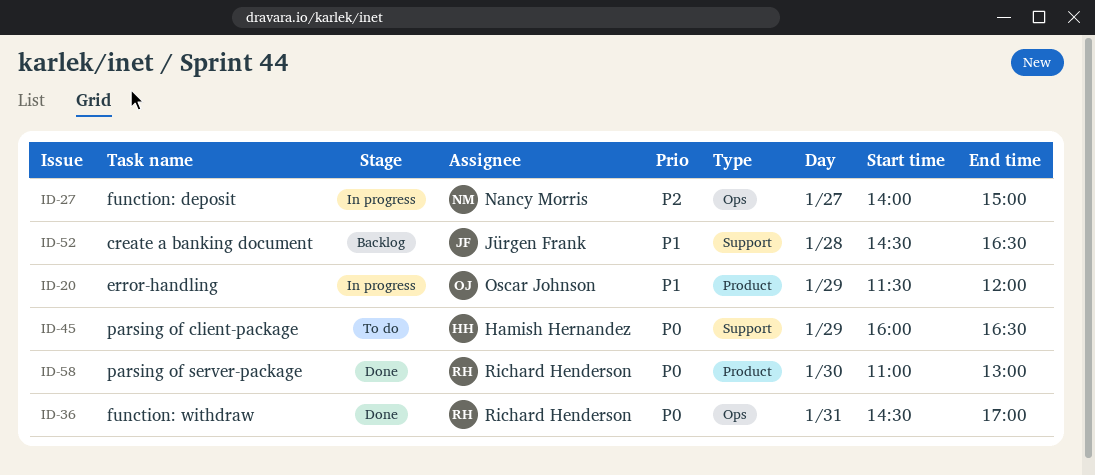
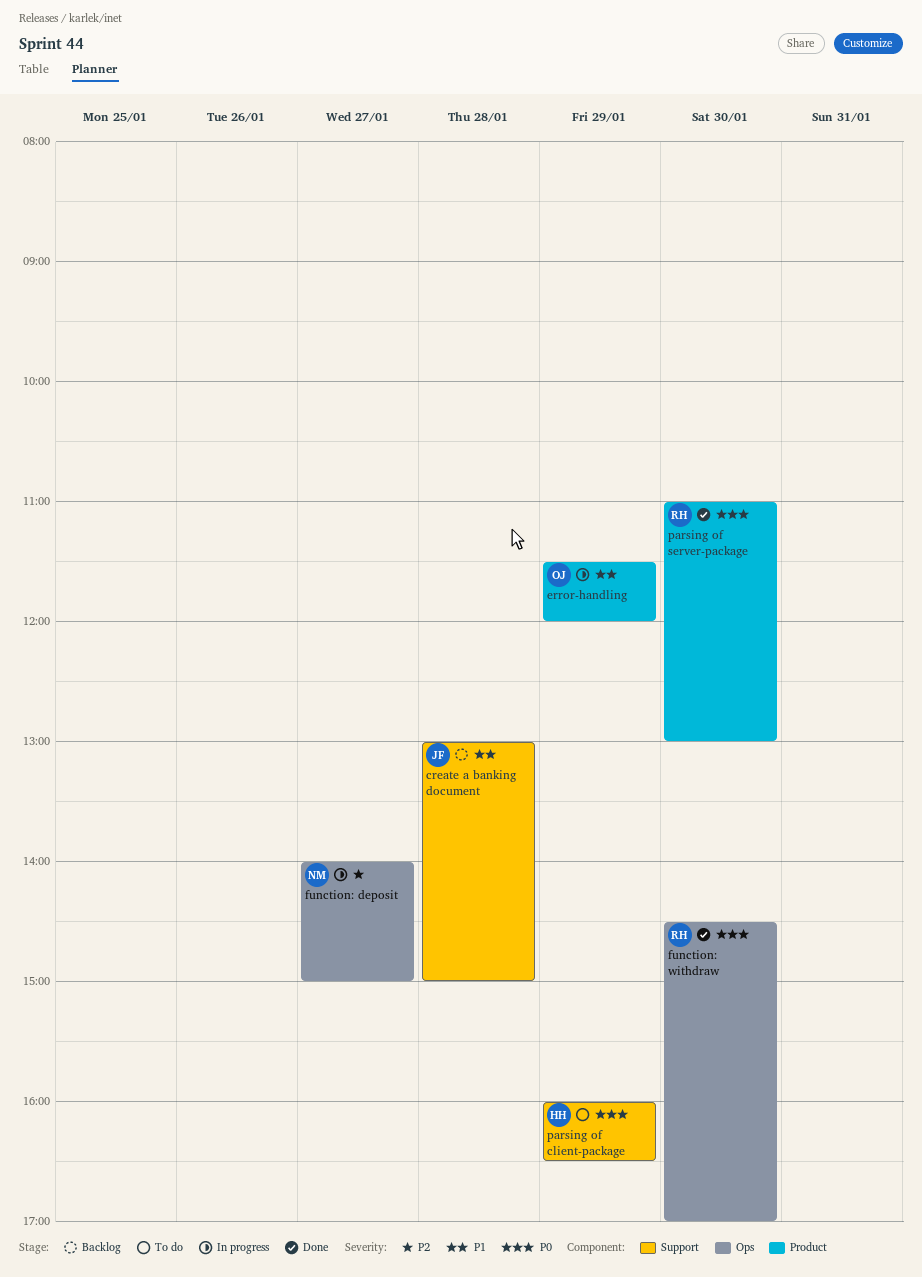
create a banking document, begins: 14:30 -> 13:00
create a banking document, ends: 16:30 -> 15:00
function: withdraw, day: Jan 31 -> Jan 30

